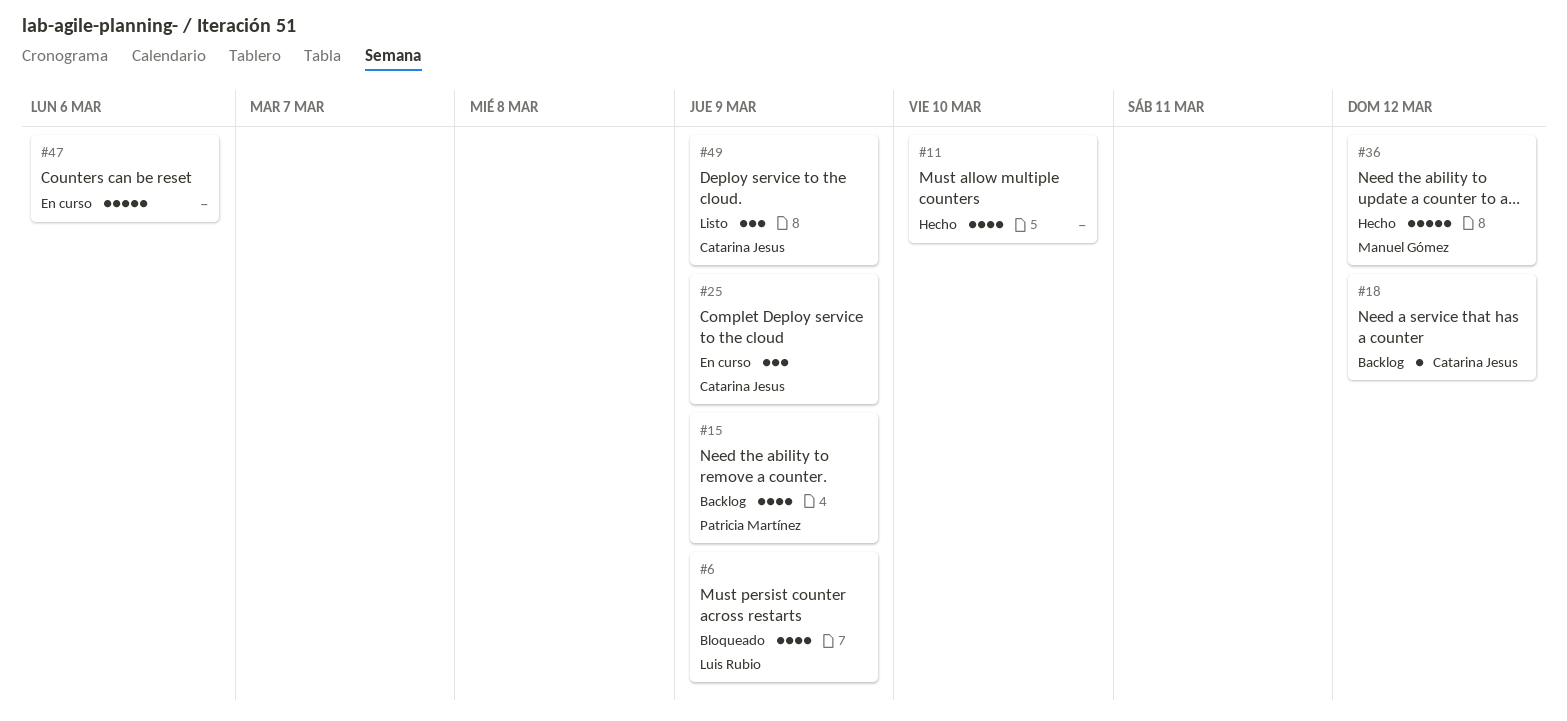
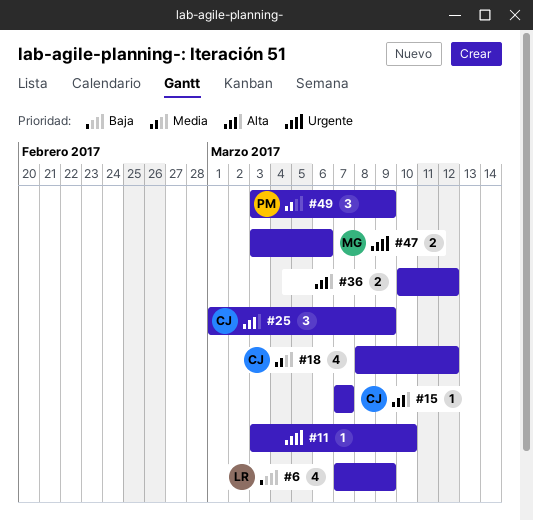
#11, estimate: 4 -> 1
#15, owner: Patricia Martínez -> Catarina Jesus
#15, estimate: 4 -> 1
#15, due: Mar 9 -> Mar 7
#18, estimate: 1 -> 4
#36, owner: Manuel Gómez -> none
#36, estimate: 5 -> 2
#47, owner: none -> Manuel Gómez
#47, estimate: 5 -> 2
#49, owner: Catarina Jesus -> Patricia Martínez

